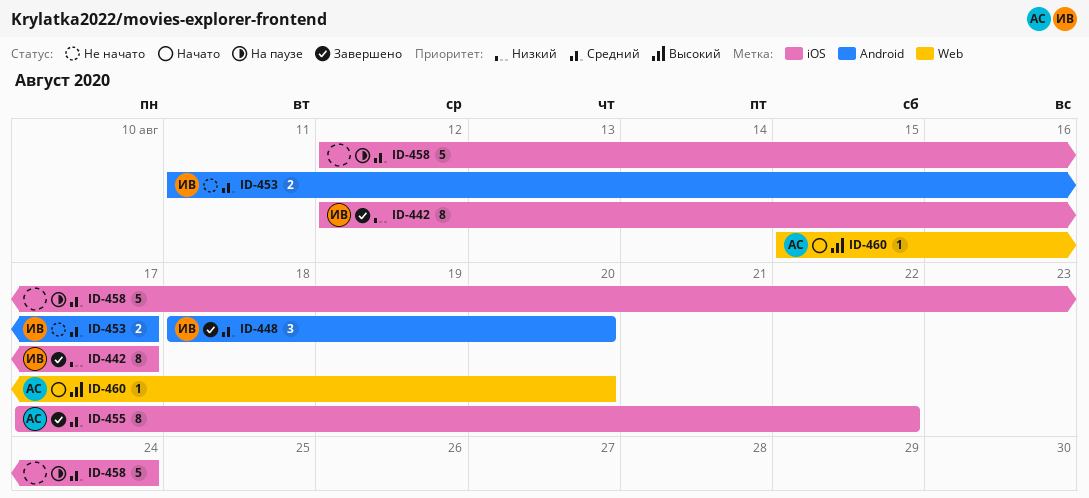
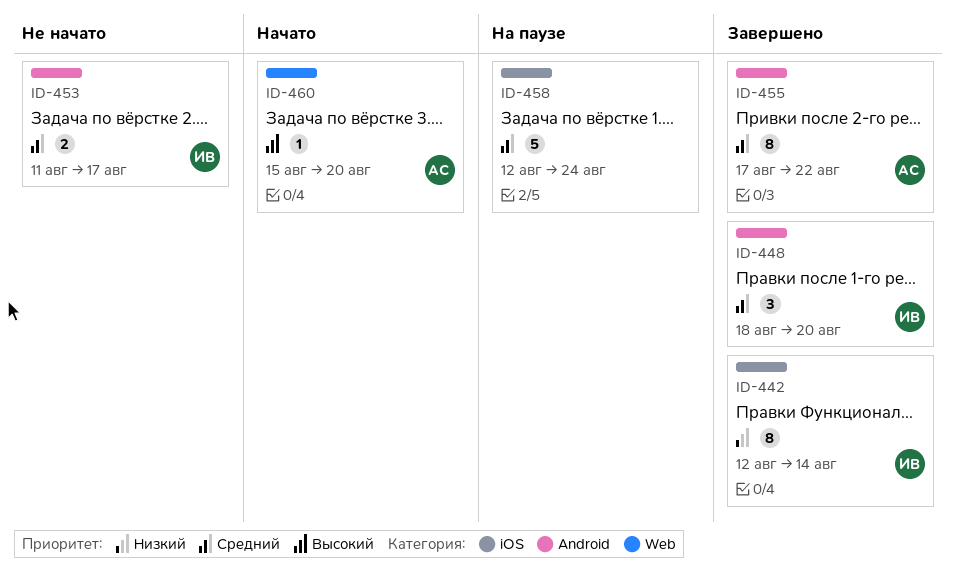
ID-442, due: Aug 17 -> Aug 14
ID-455, label: iOS -> Android

